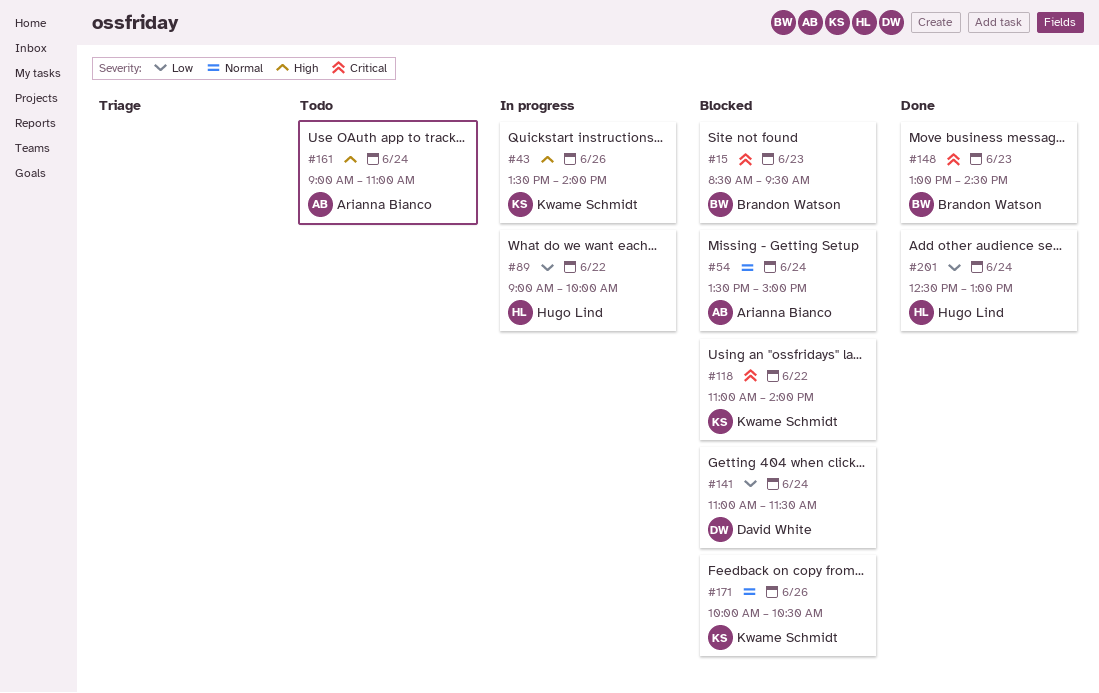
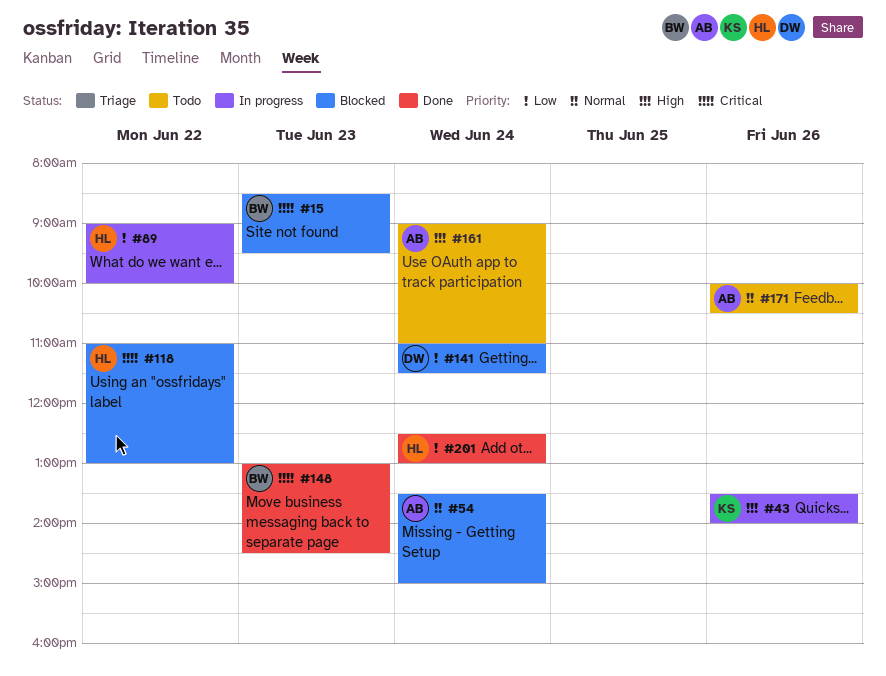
#118, owner: Kwame Schmidt -> Hugo Lind
#118, ends: 14:00 -> 13:00
#171, status: Blocked -> Todo
#171, owner: Kwame Schmidt -> Arianna Bianco

